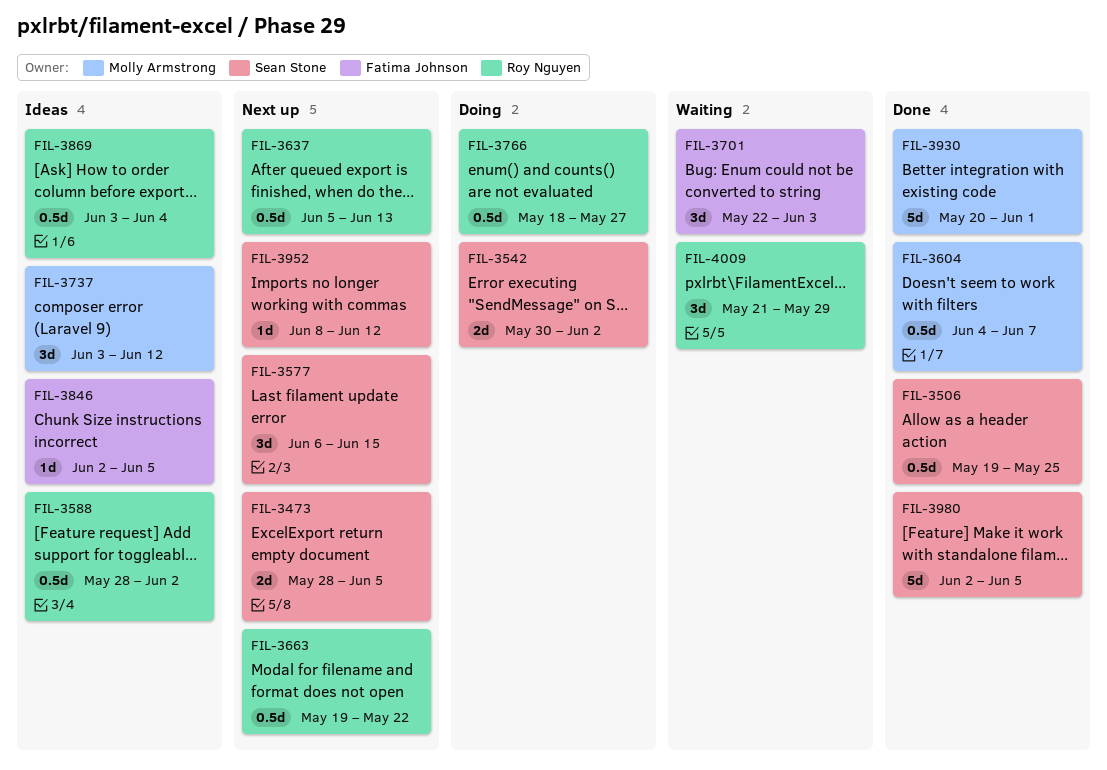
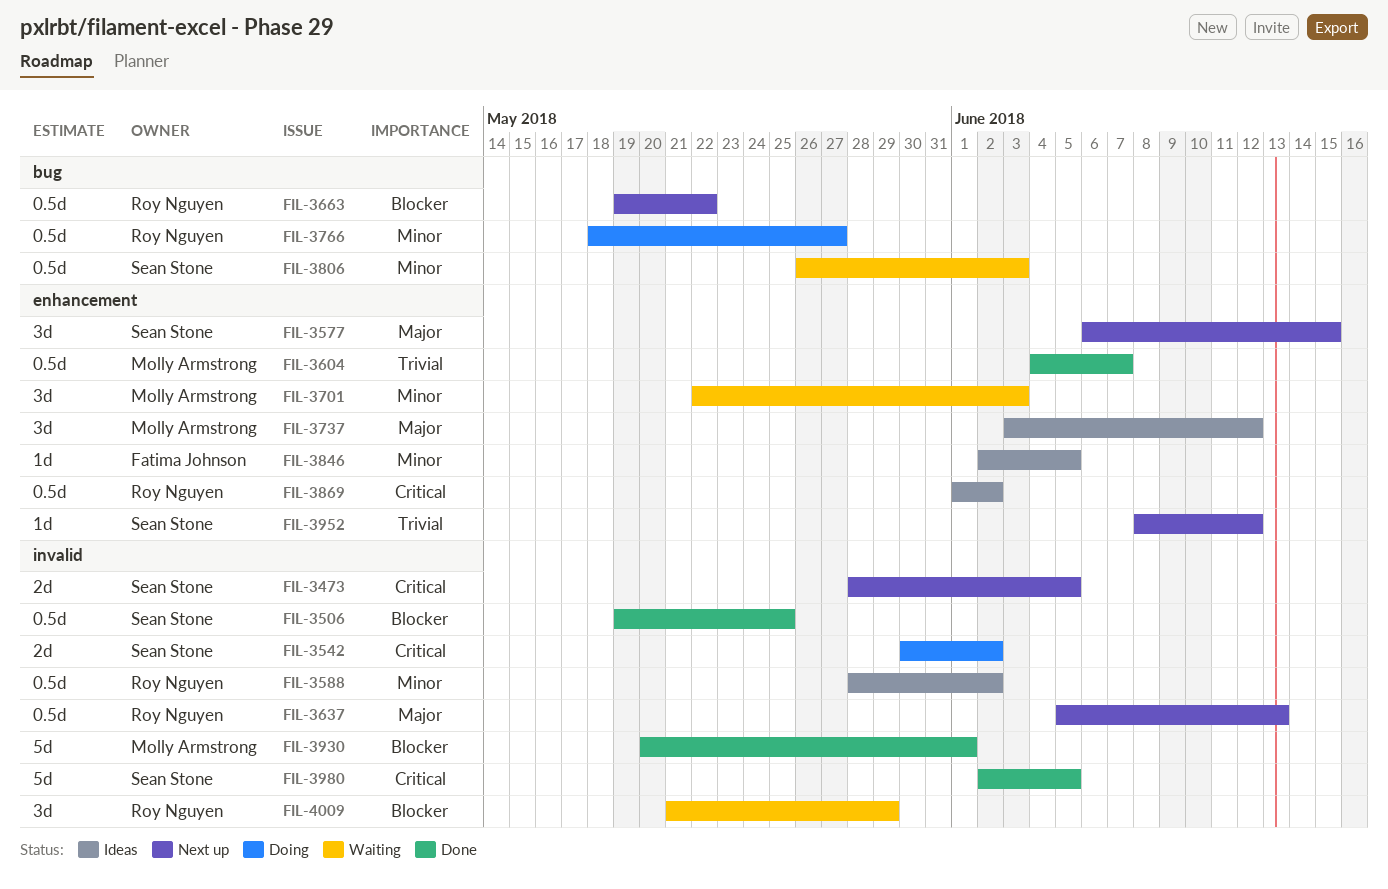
FIL-3701, owner: Fatima Johnson -> Molly Armstrong
FIL-3806: none -> present
FIL-3869, start: Jun 3 -> Jun 1
FIL-3869, due: Jun 4 -> Jun 2

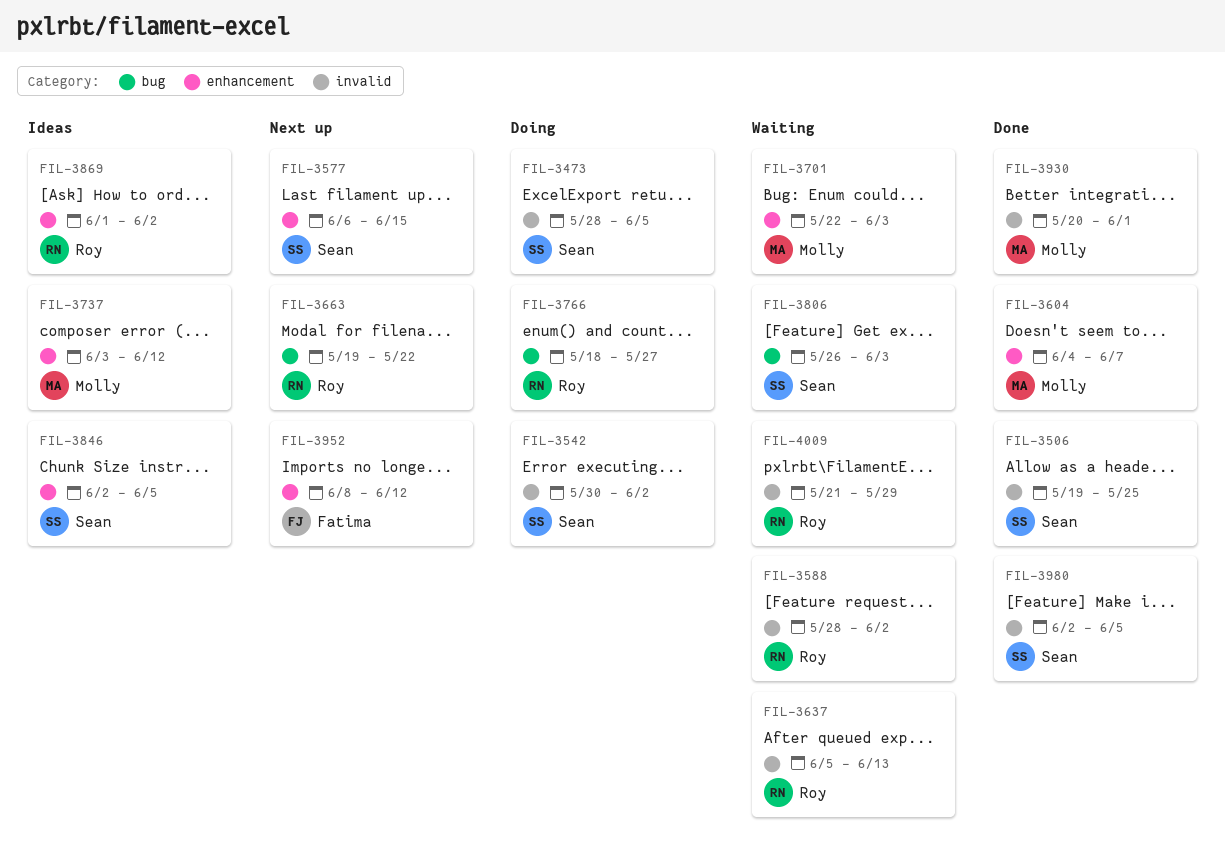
FIL-3473, status: Next up -> Doing
FIL-3588, status: Ideas -> Waiting
FIL-3637, status: Next up -> Waiting
FIL-3846, owner: Fatima Johnson -> Sean Stone
FIL-3952, owner: Sean Stone -> Fatima Johnson

